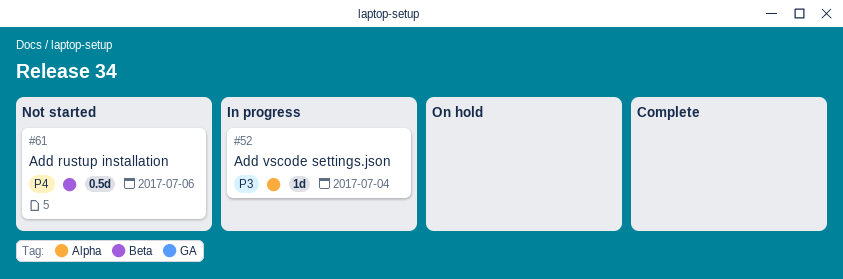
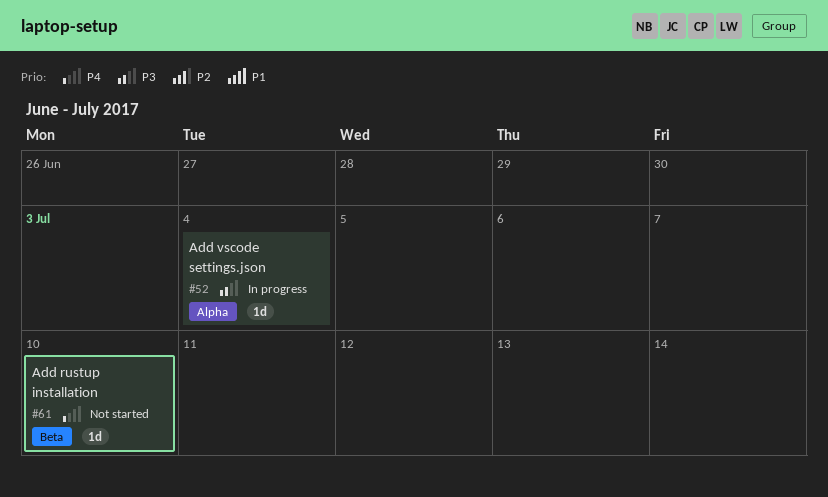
#61, estimate: 0.5d -> 1d
#61, due: Jul 6 -> Jul 10

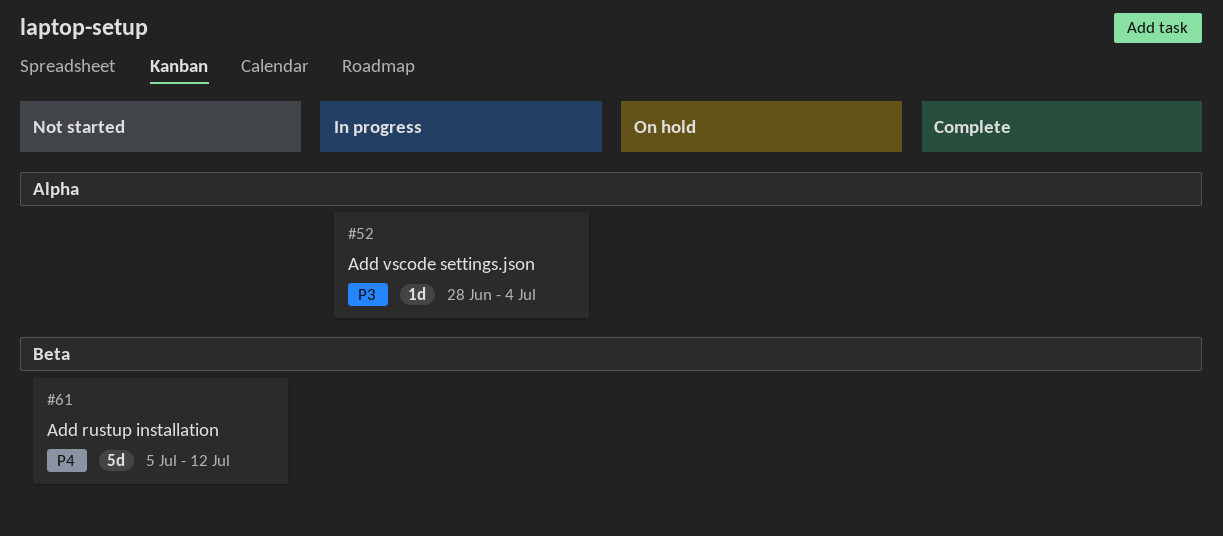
#61, estimate: 1d -> 5d
#61, due: Jul 10 -> Jul 12

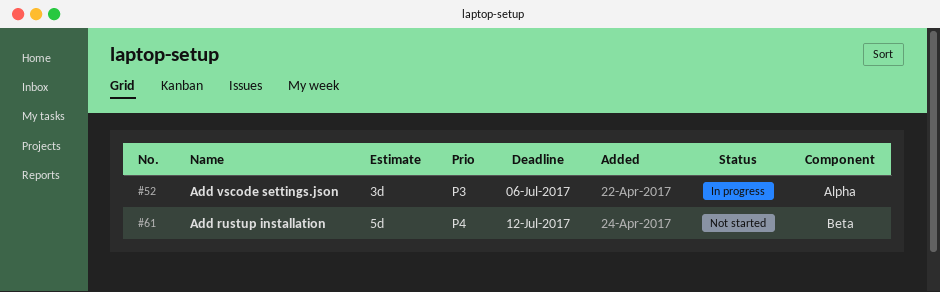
#52, estimate: 1d -> 3d
#52, due: Jul 4 -> Jul 6

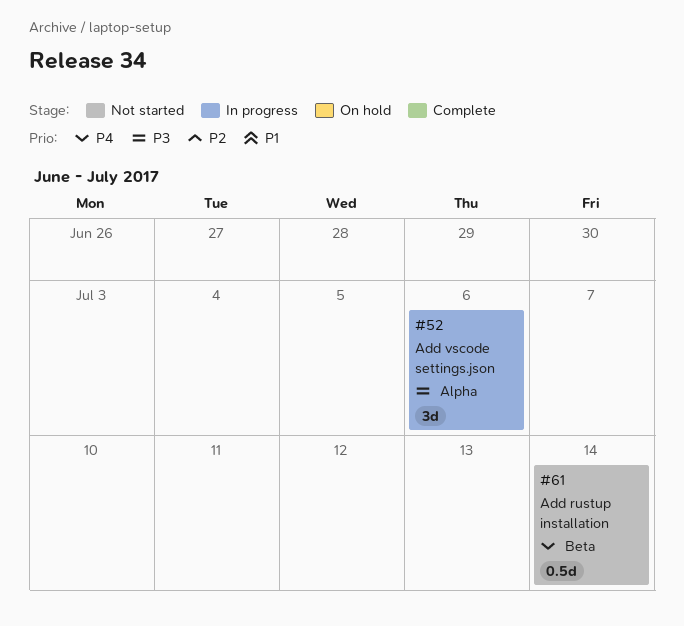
#61, estimate: 5d -> 0.5d
#61, due: Jul 12 -> Jul 14

